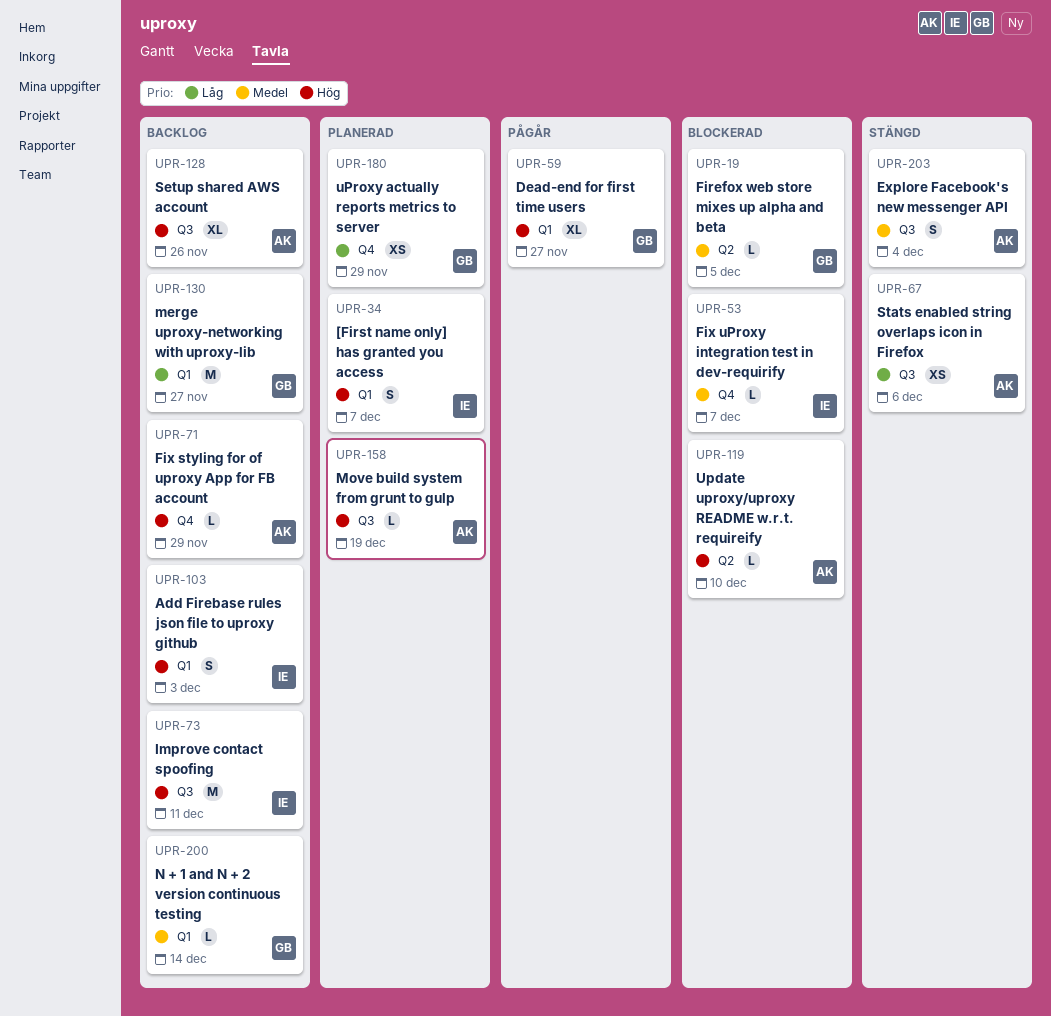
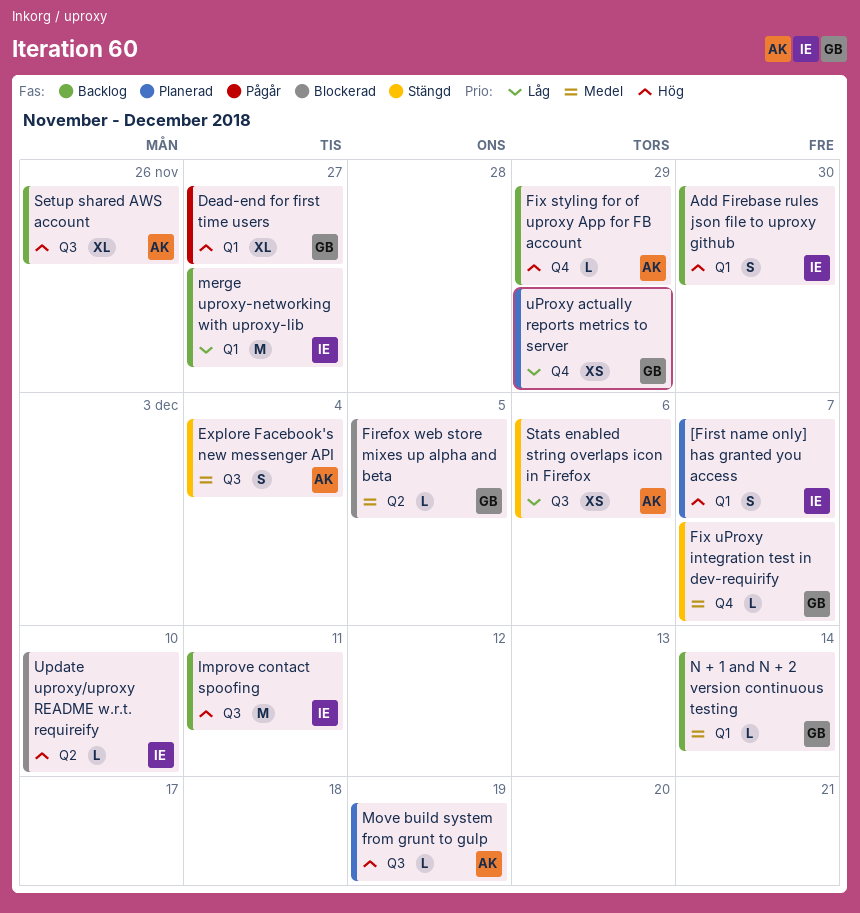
Add Firebase rules json file to uproxy github, due: Dec 3 -> Nov 30
Fix uProxy integration test in dev-requirify, status: Blockerad -> Stängd
Fix uProxy integration test in dev-requirify, owner: IE -> GB
merge uproxy-networking with uproxy-lib, owner: GB -> IE
Update uproxy/uproxy README w.r.t. requireify, owner: AK -> IE

